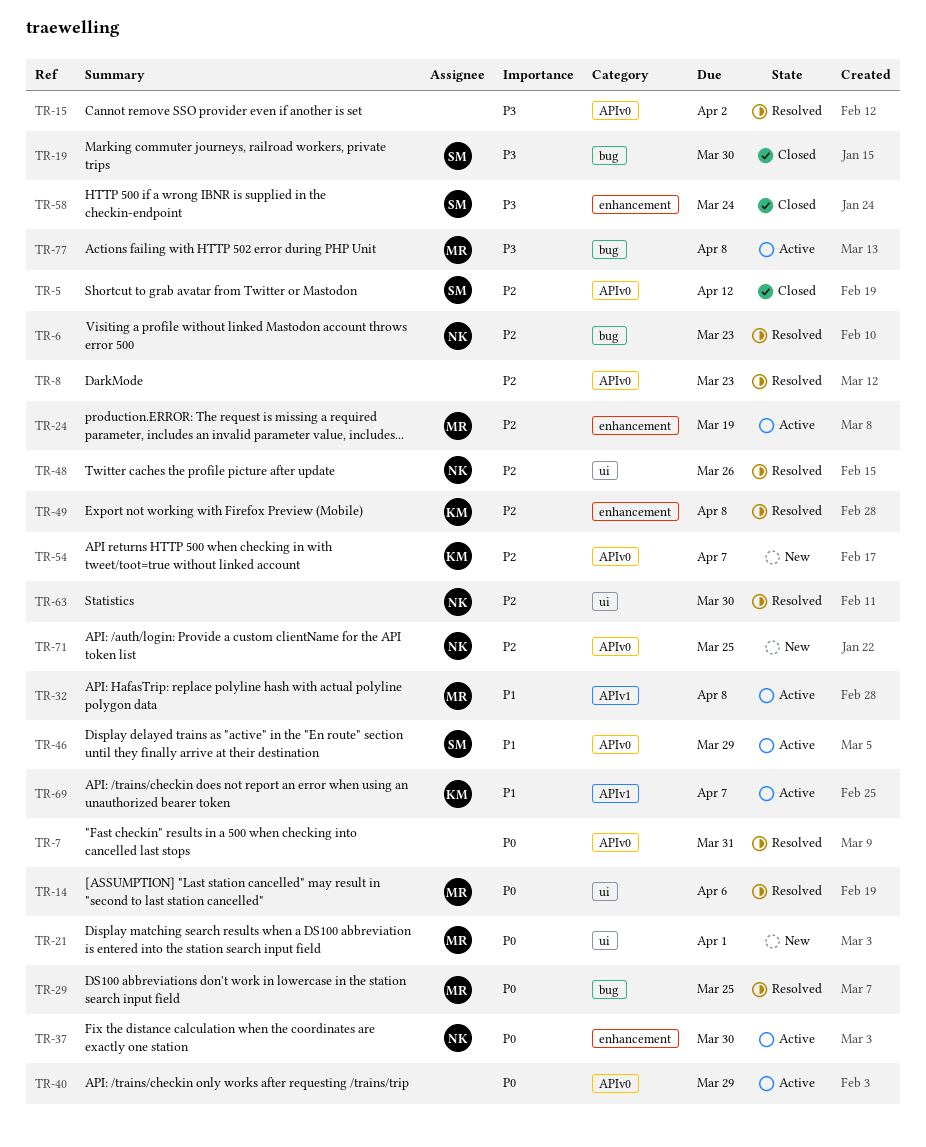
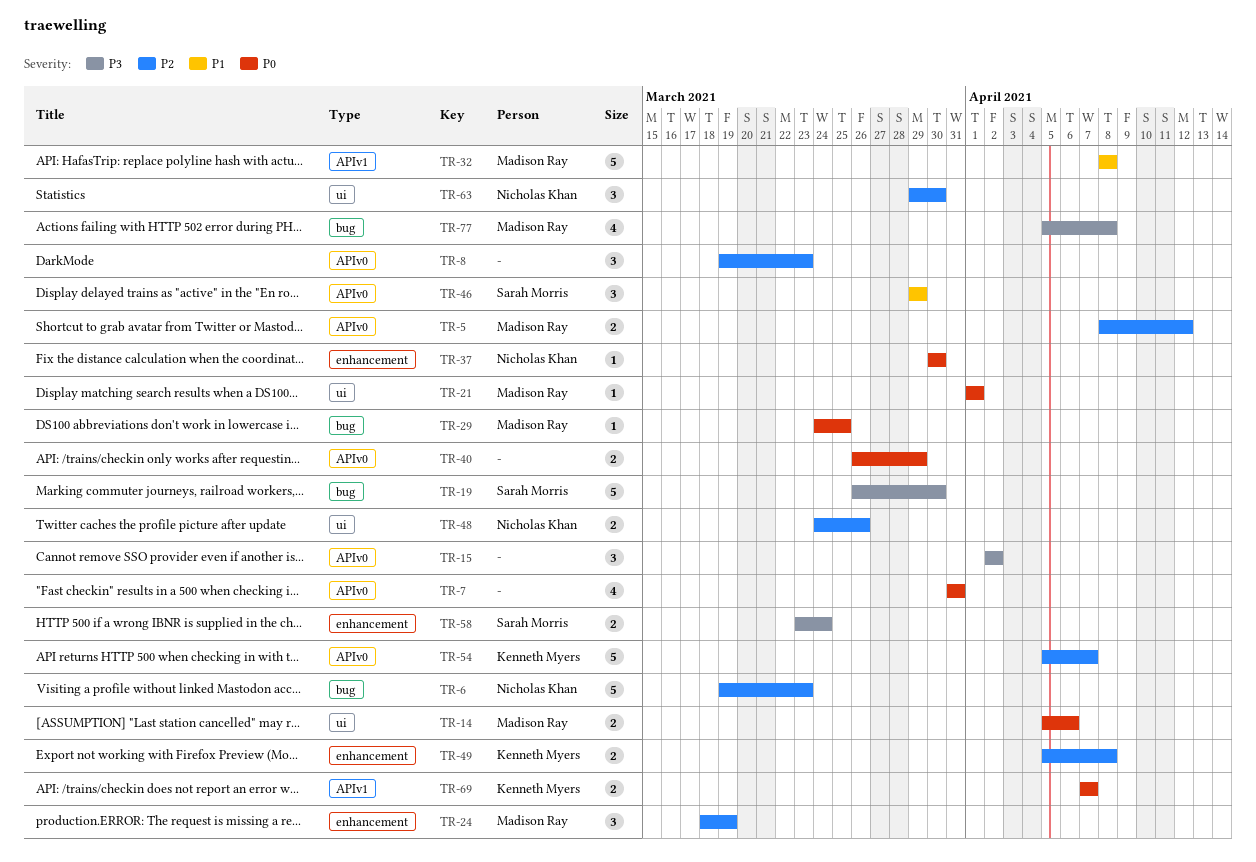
TR-5, owner: Sarah Morris -> Madison Ray
TR-69, priority: P1 -> P0
TR-71: present -> none

